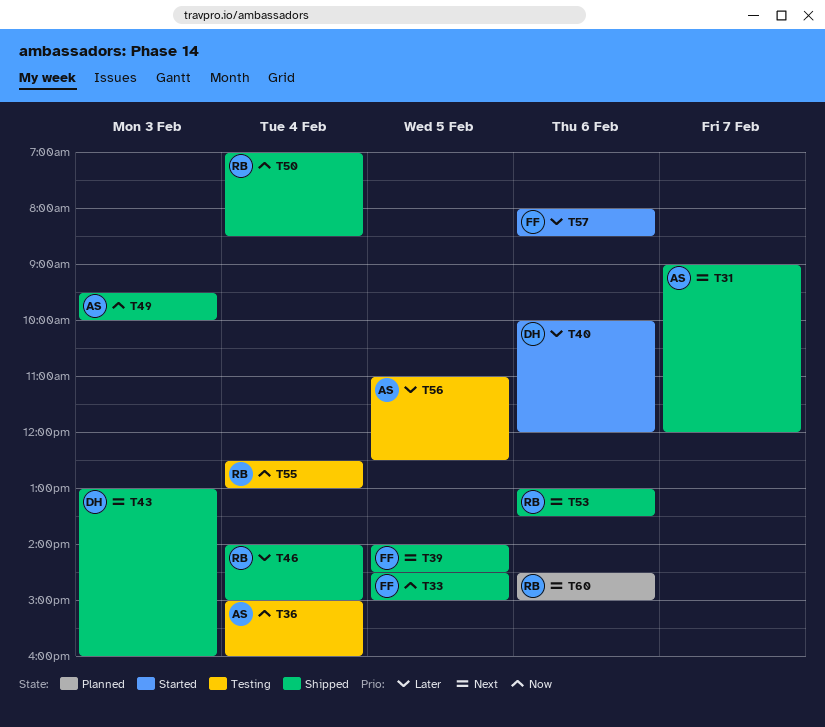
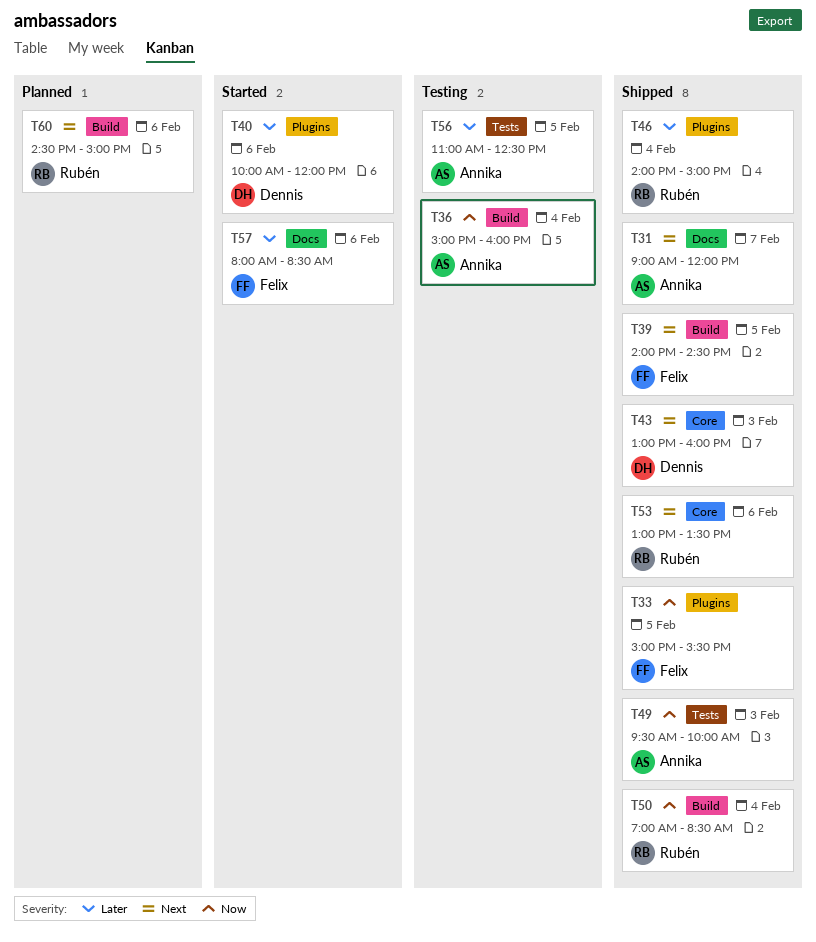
T33, begins: 14:30 -> 15:00
T33, ends: 15:00 -> 15:30
T55: present -> none

